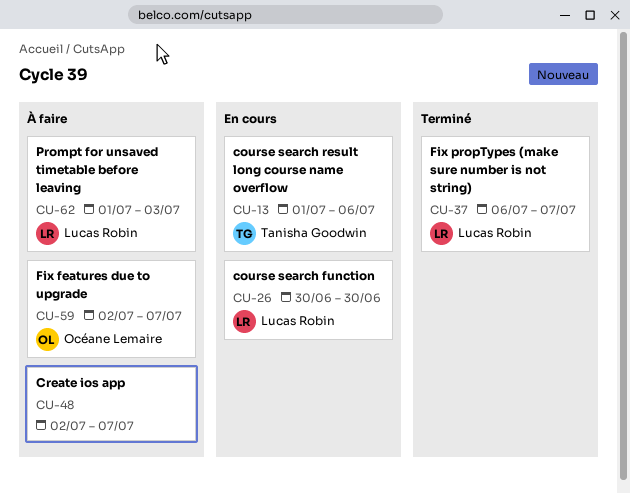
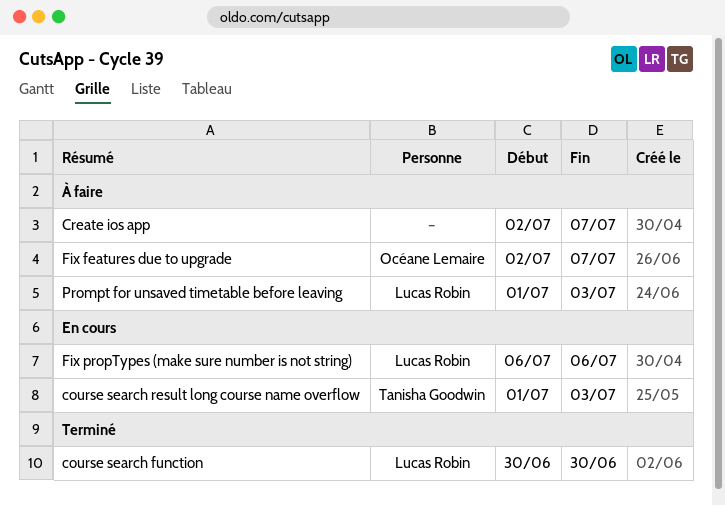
course search function, status: En cours -> Terminé
course search result long course name overflow, due: Jul 6 -> Jul 3
Fix propTypes (make sure number is not string), status: Terminé -> En cours
Fix propTypes (make sure number is not string), due: Jul 7 -> Jul 6

